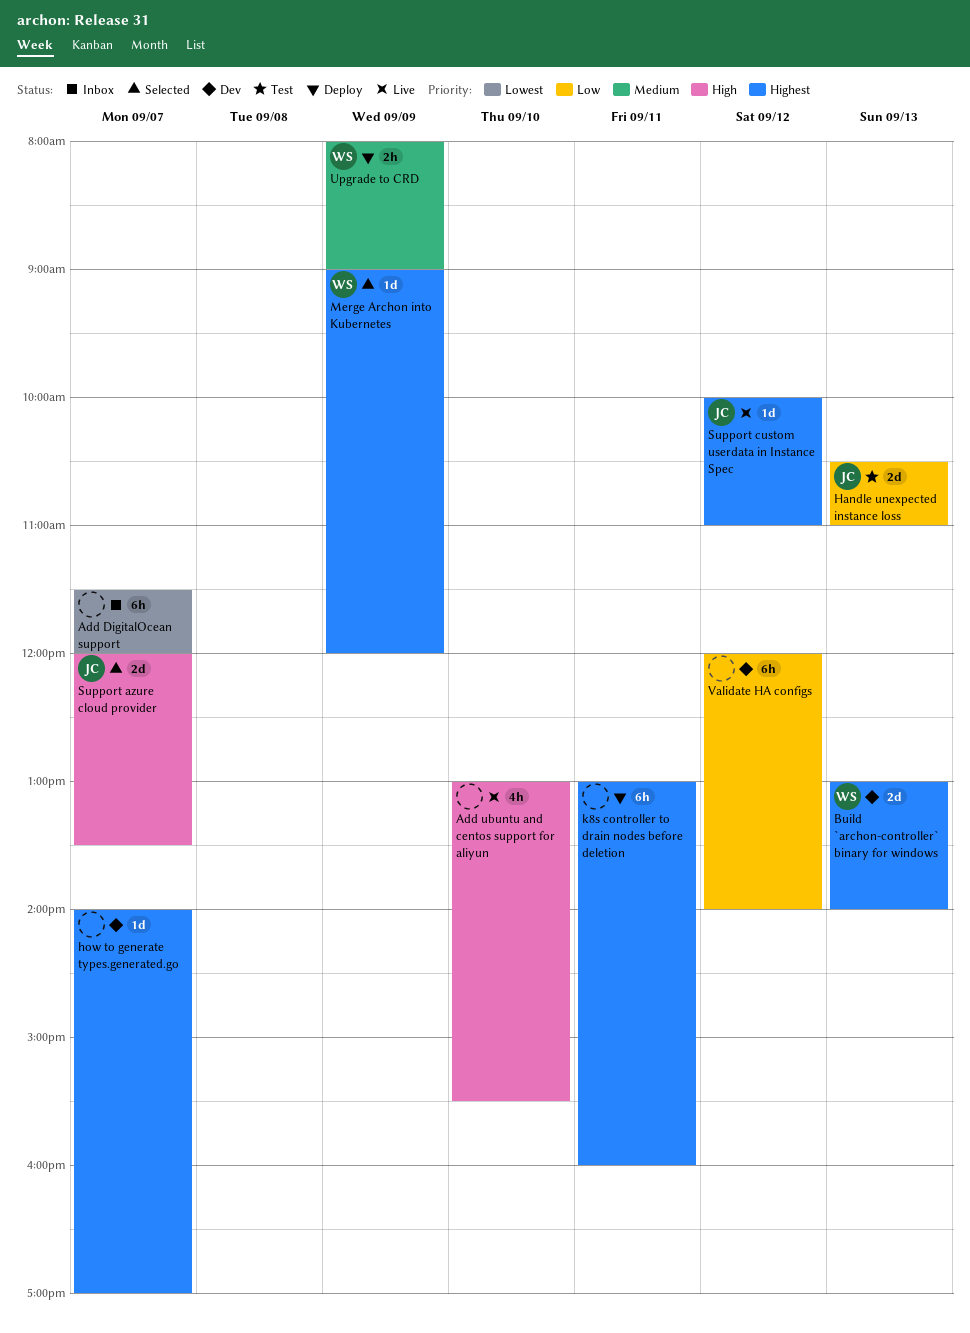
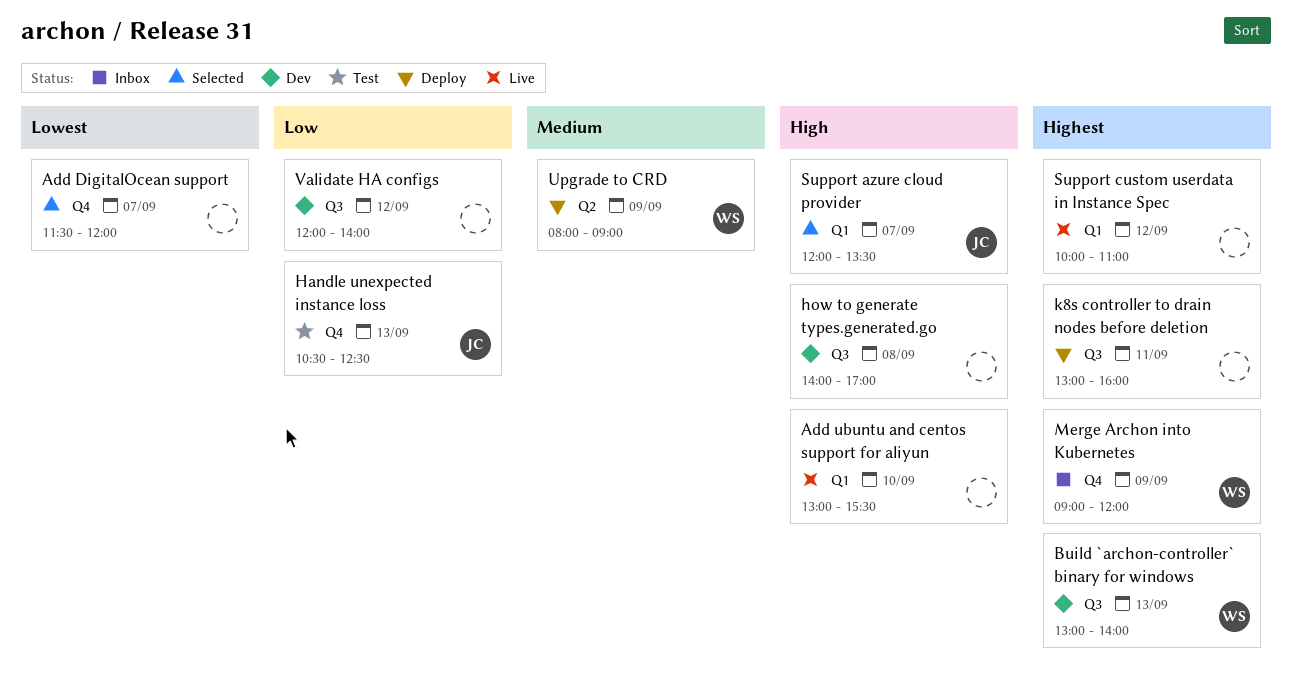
Add DigitalOcean support, status: Inbox -> Selected
Handle unexpected instance loss, ends: 11:00 -> 12:30
how to generate types.generated.go, priority: Highest -> High
how to generate types.generated.go, day: Sep 7 -> Sep 8
Merge Archon into Kubernetes, status: Selected -> Inbox
Support custom userdata in Instance Spec, owner: JC -> none

